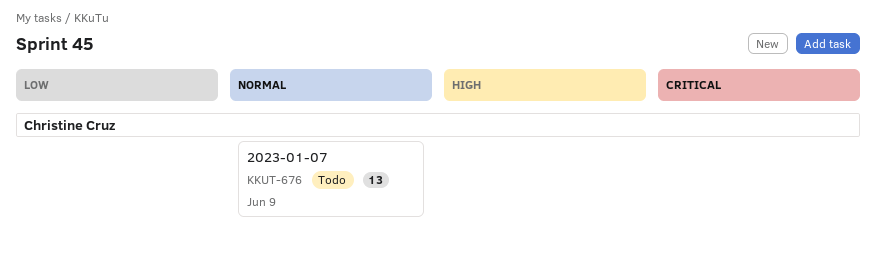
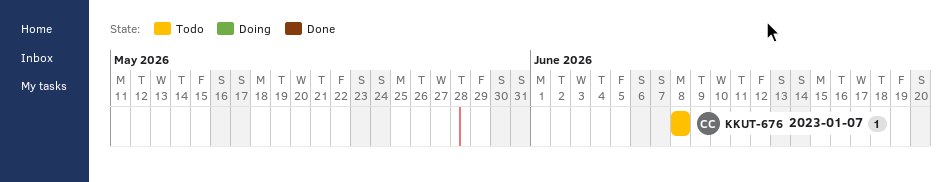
KKUT-676, estimate: 13 -> 1
KKUT-676, due: Jun 9 -> Jun 8

